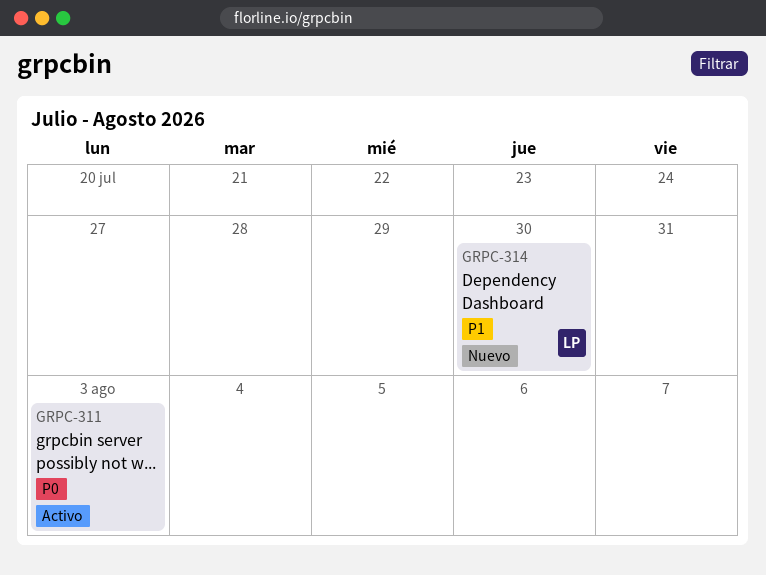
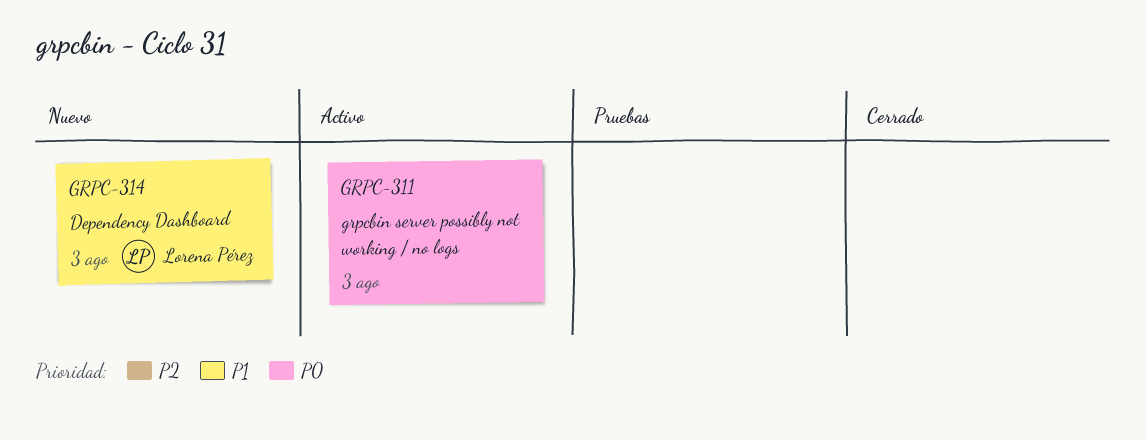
GRPC-314, due: Jul 30 -> Aug 3

